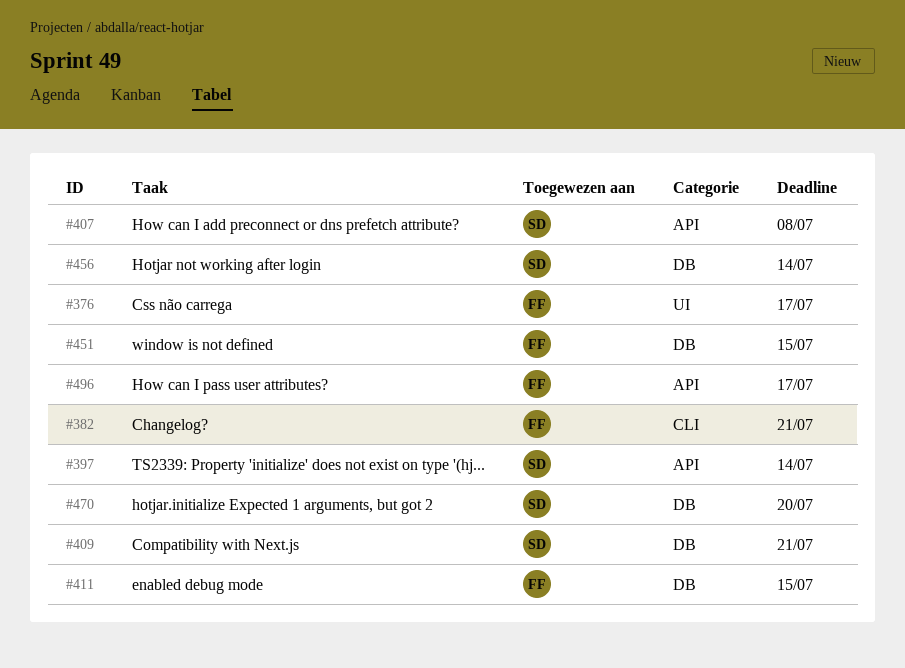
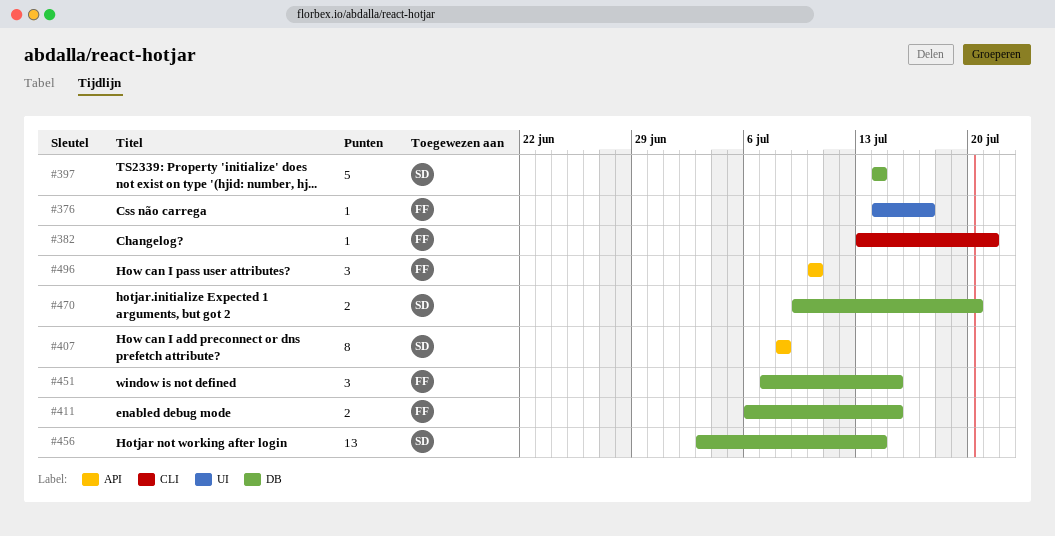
#397, label: API -> DB
#409: present -> none
#496, due: Jul 17 -> Jul 10

